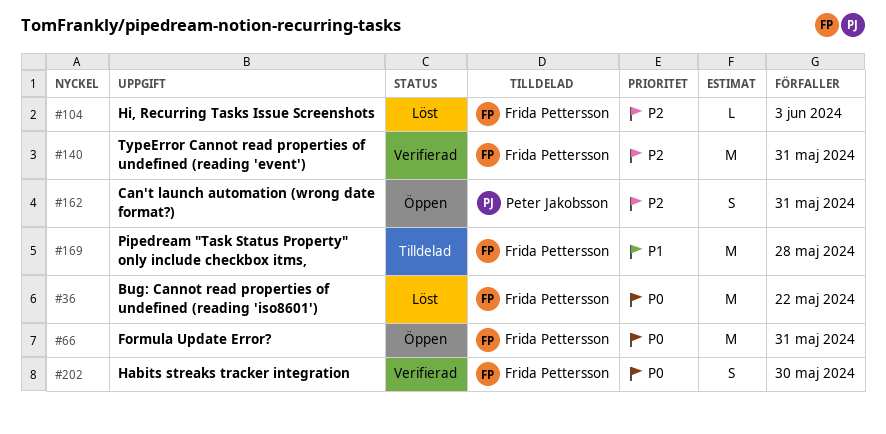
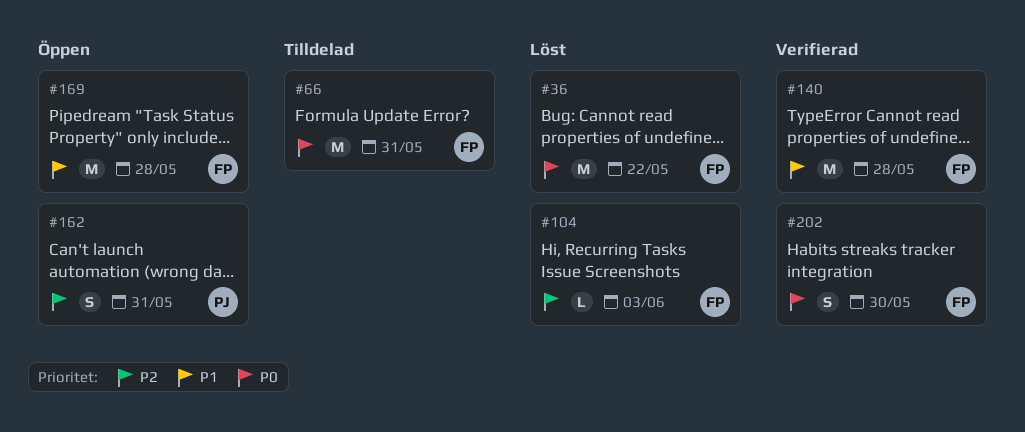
#66, status: Öppen -> Tilldelad
#140, priority: P2 -> P1
#140, due: May 31 -> May 28
#169, status: Tilldelad -> Öppen

